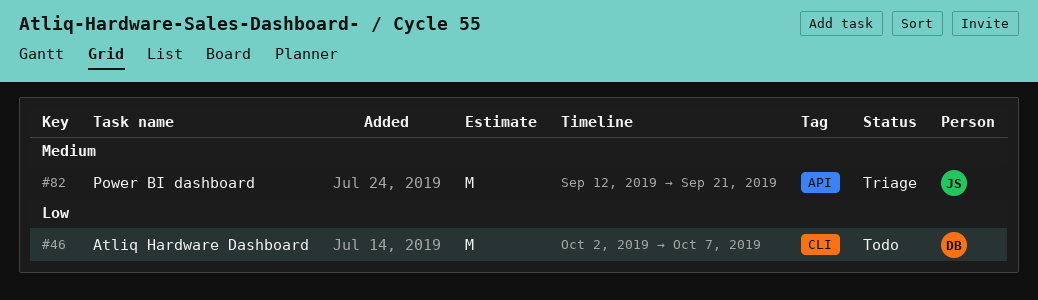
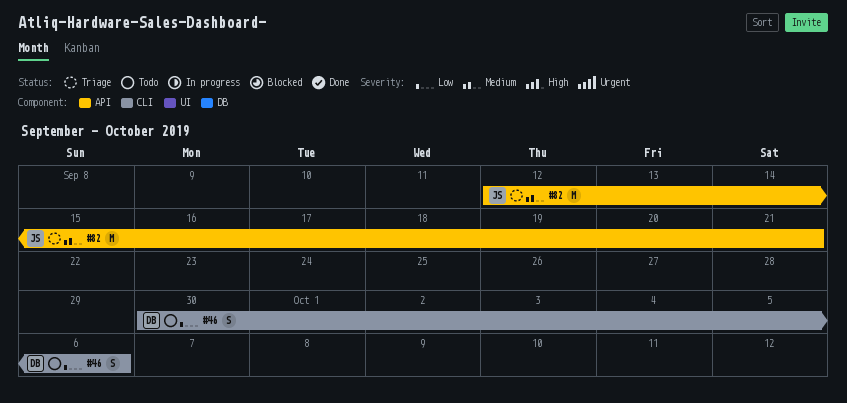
#46, estimate: M -> S
#46, start: Oct 2 -> Sep 30
#46, due: Oct 7 -> Oct 6

